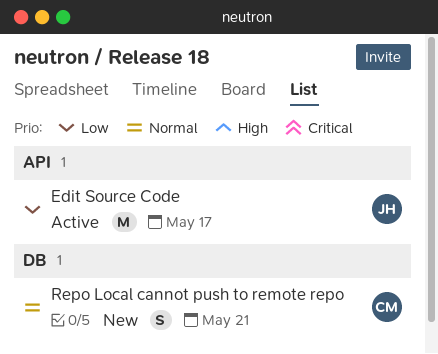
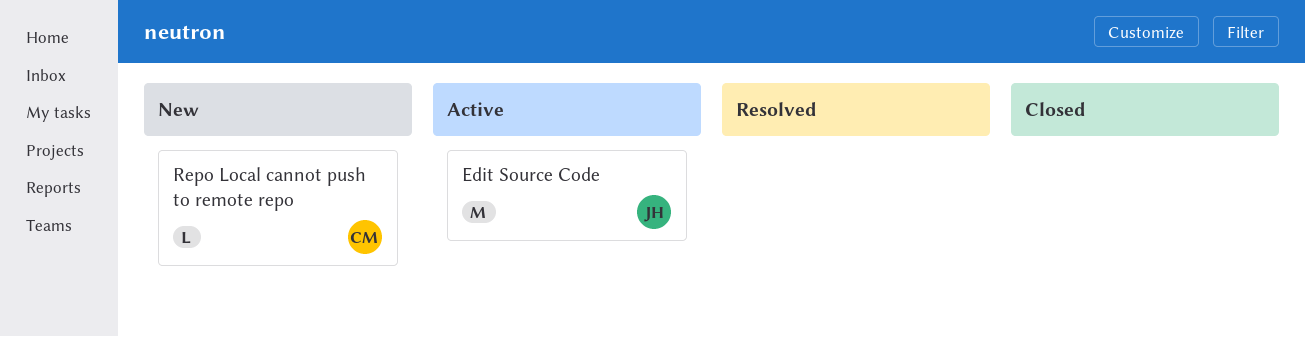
Repo Local cannot push to remote repo, estimate: S -> L

